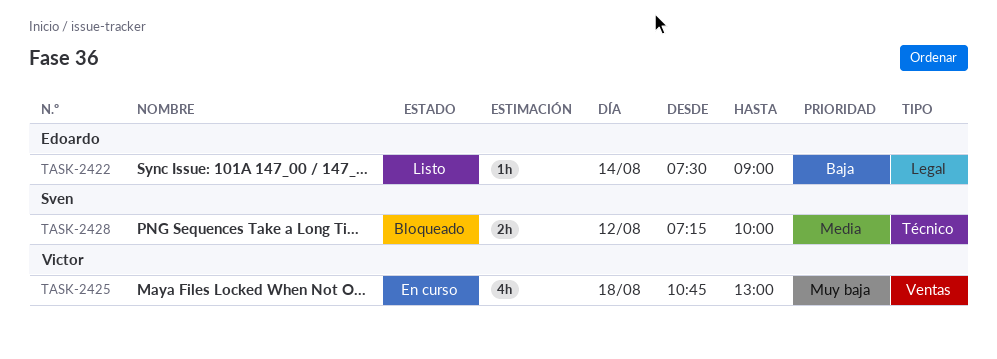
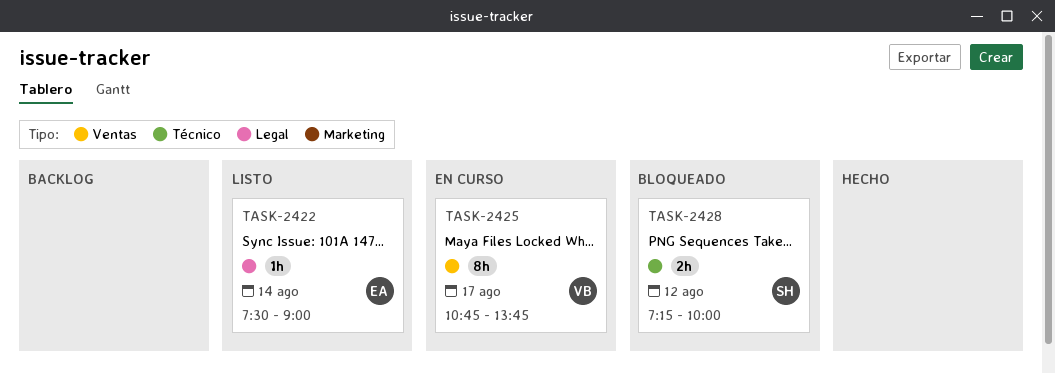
TASK-2425, estimate: 4h -> 8h
TASK-2425, day: Aug 18 -> Aug 17
TASK-2425, ends: 13:00 -> 13:45

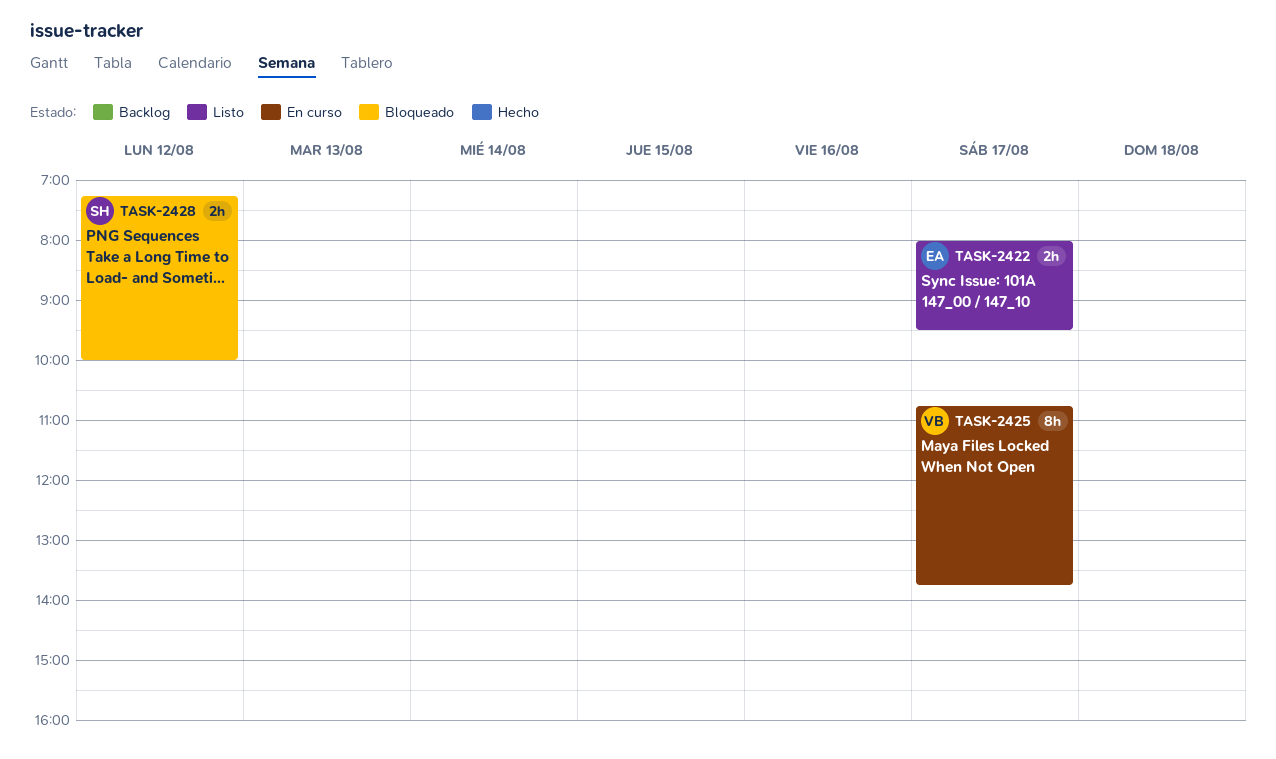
TASK-2422, estimate: 1h -> 2h
TASK-2422, day: Aug 14 -> Aug 17
TASK-2422, begins: 07:30 -> 08:00
TASK-2422, ends: 09:00 -> 09:30

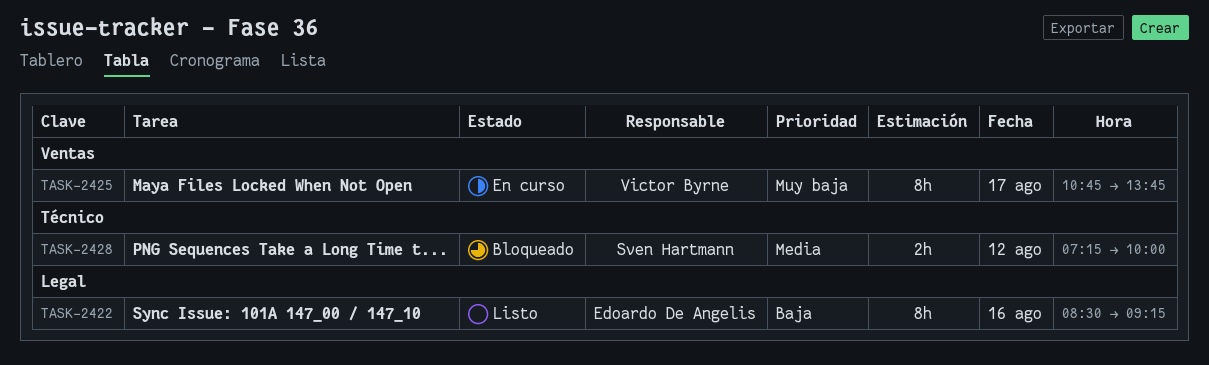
TASK-2422, estimate: 2h -> 8h
TASK-2422, day: Aug 17 -> Aug 16
TASK-2422, begins: 08:00 -> 08:30
TASK-2422, ends: 09:30 -> 09:15

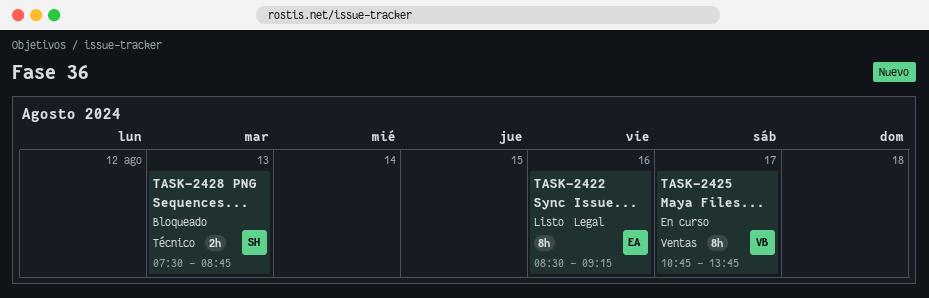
TASK-2428, day: Aug 12 -> Aug 13
TASK-2428, begins: 07:15 -> 07:30
TASK-2428, ends: 10:00 -> 08:45

